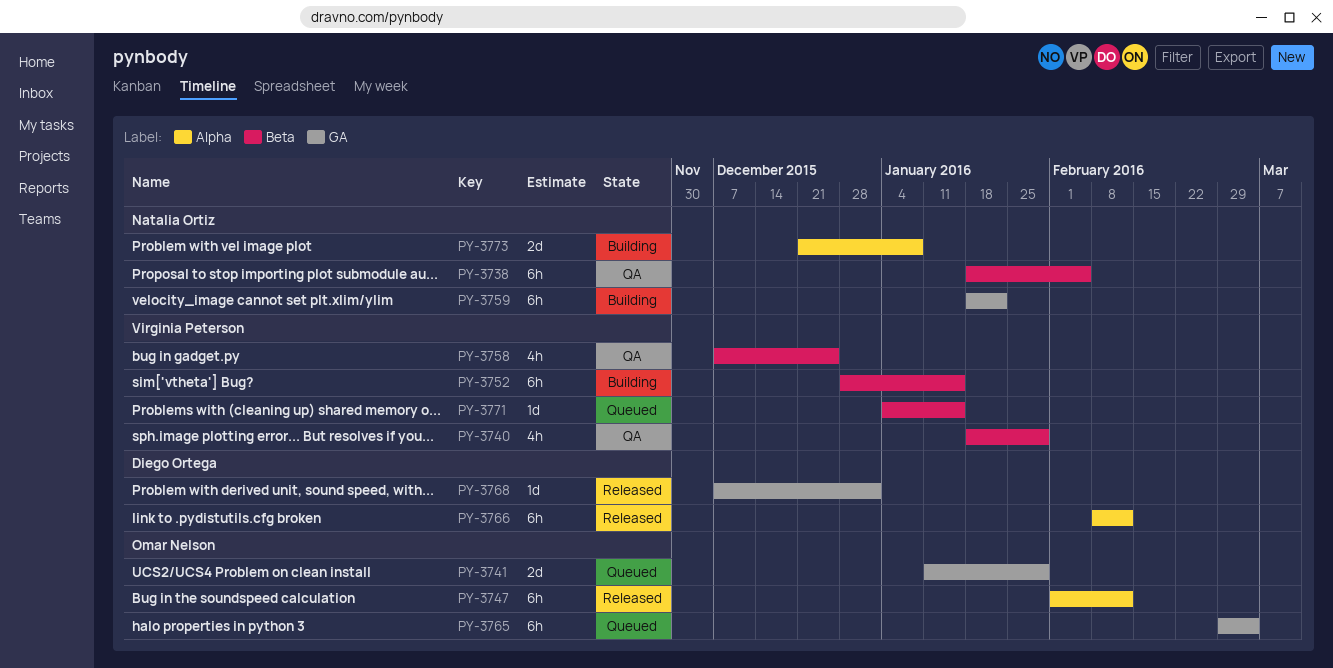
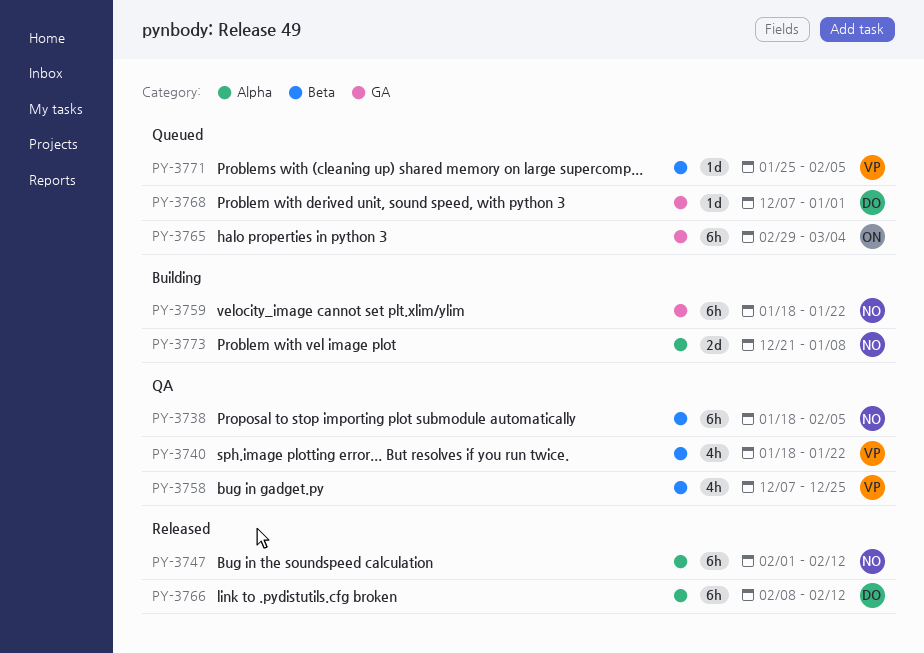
PY-3740, due: Jan 29 -> Jan 22
PY-3741: present -> none
PY-3747, owner: Omar Nelson -> Natalia Ortiz
PY-3752: present -> none
PY-3768, status: Released -> Queued
PY-3771, start: Jan 4 -> Jan 25
PY-3771, due: Jan 15 -> Feb 5

